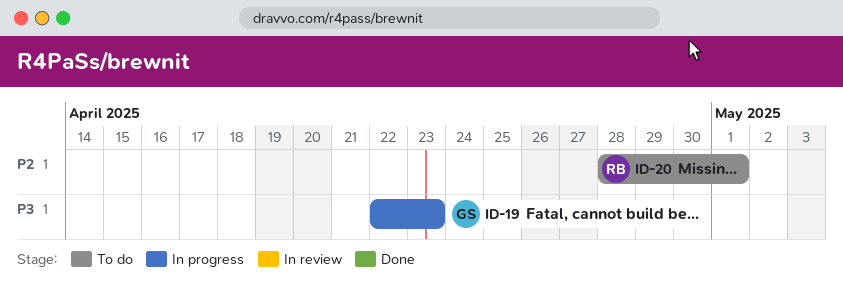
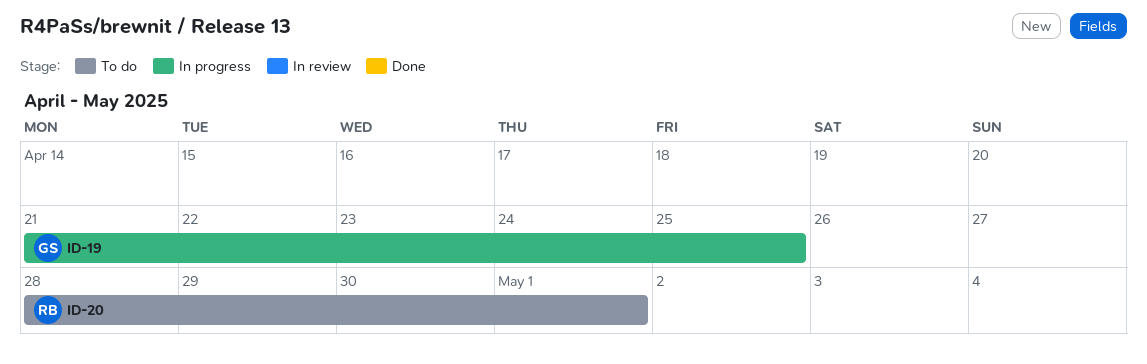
ID-19, start: Apr 22 -> Apr 21
ID-19, due: Apr 23 -> Apr 25

